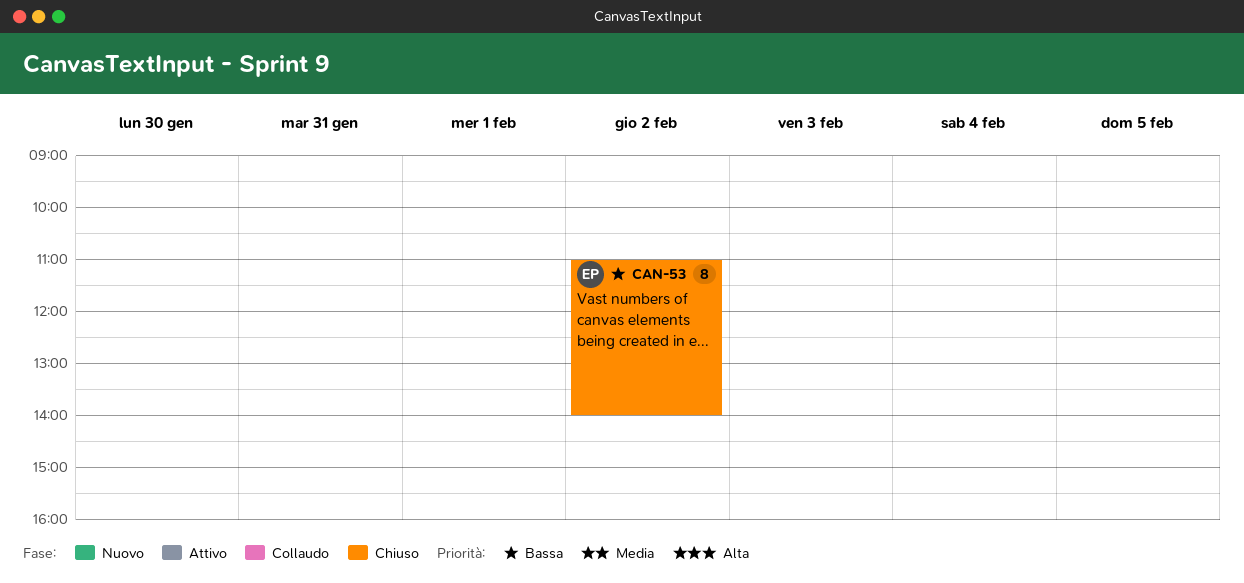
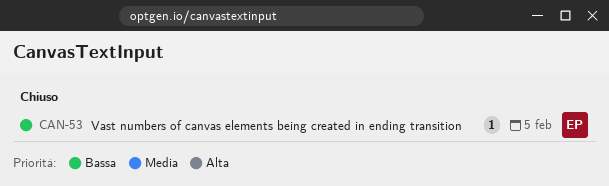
CAN-53, estimate: 8 -> 1
CAN-53, day: Feb 2 -> Feb 5

